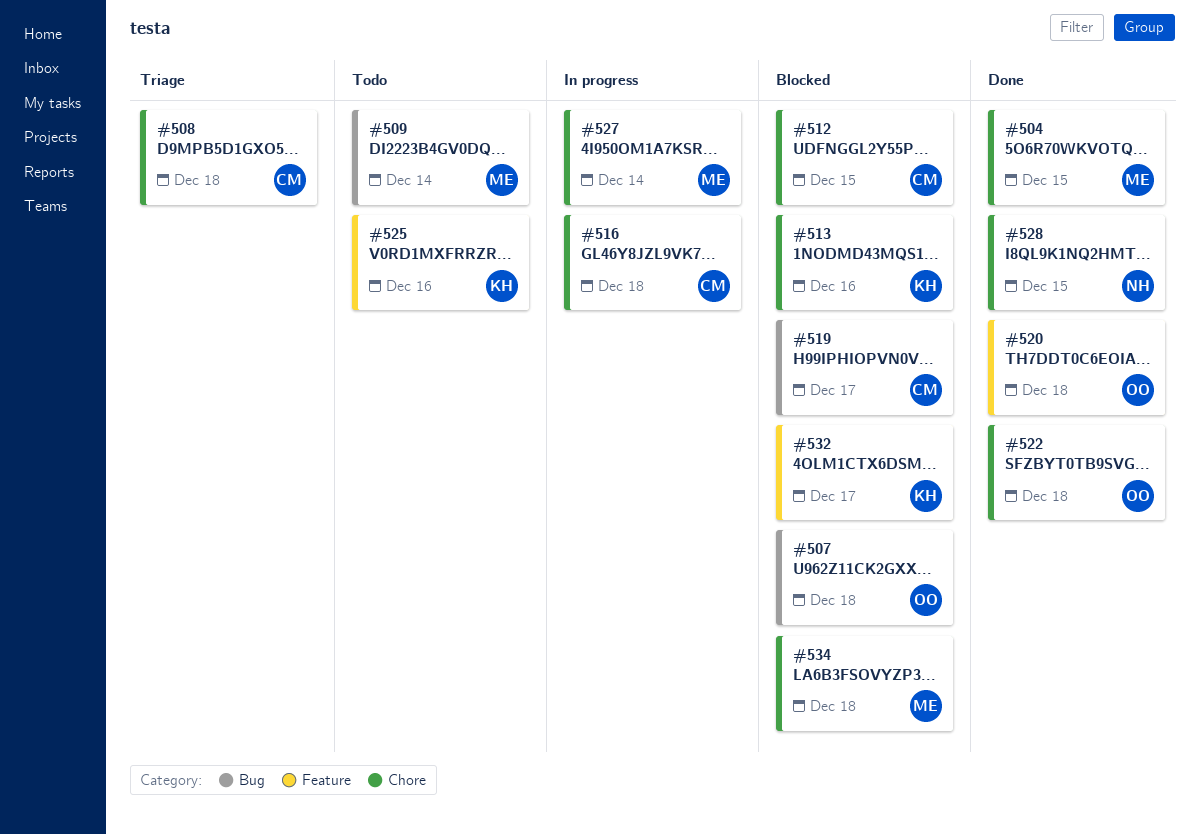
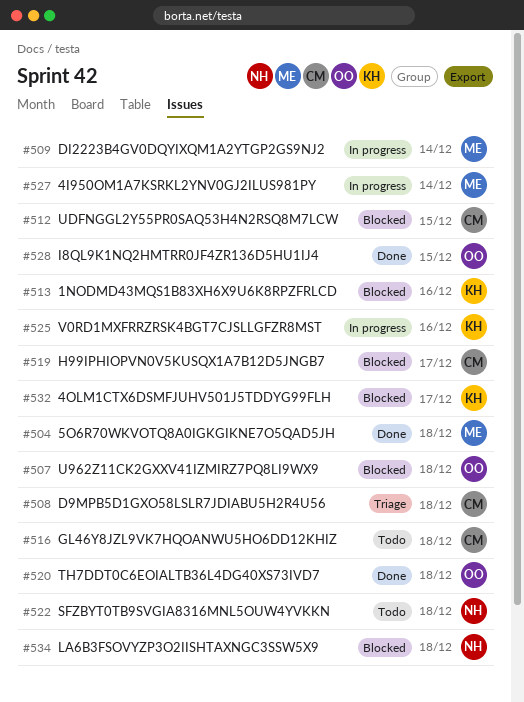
#504, due: Dec 15 -> Dec 18
#509, status: Todo -> In progress
#516, status: In progress -> Todo
#522, status: Done -> Todo
#522, owner: OO -> NH
#525, status: Todo -> In progress
#528, owner: NH -> OO
#534, owner: ME -> NH

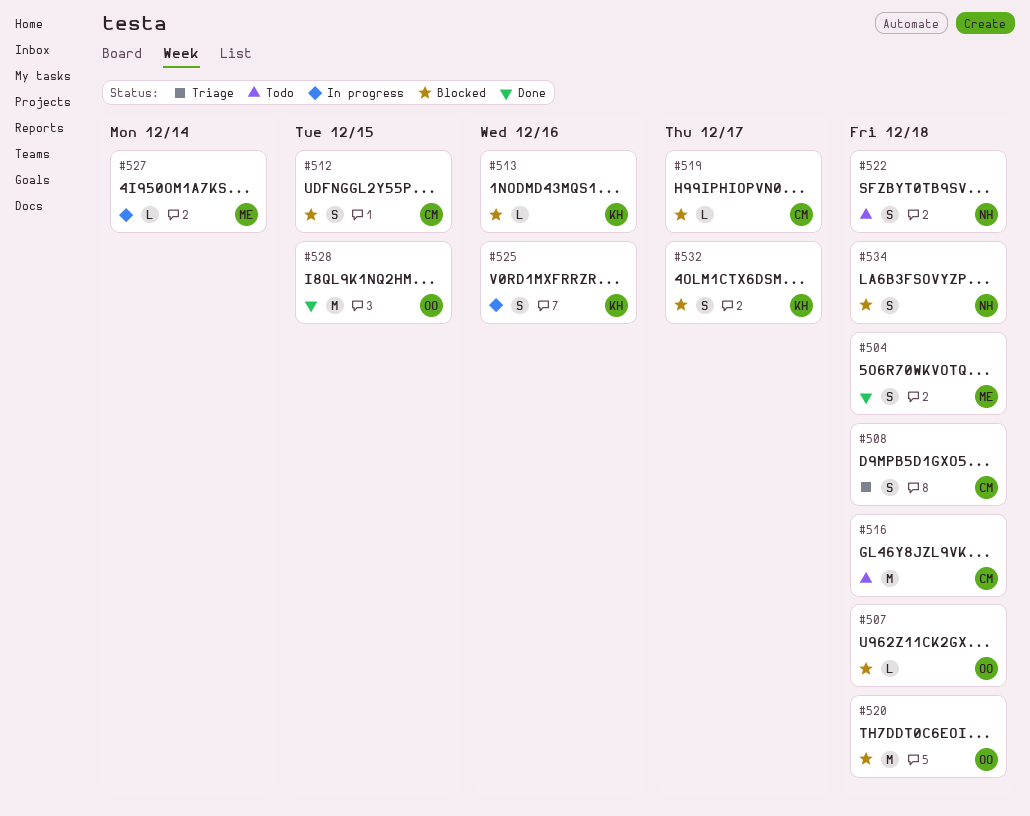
#509: present -> none
#520, status: Done -> Blocked

